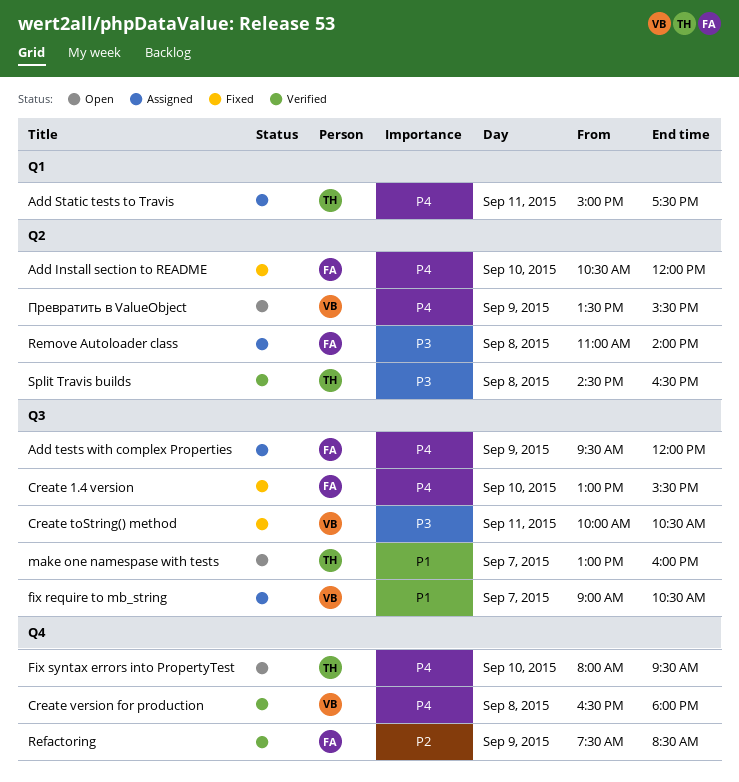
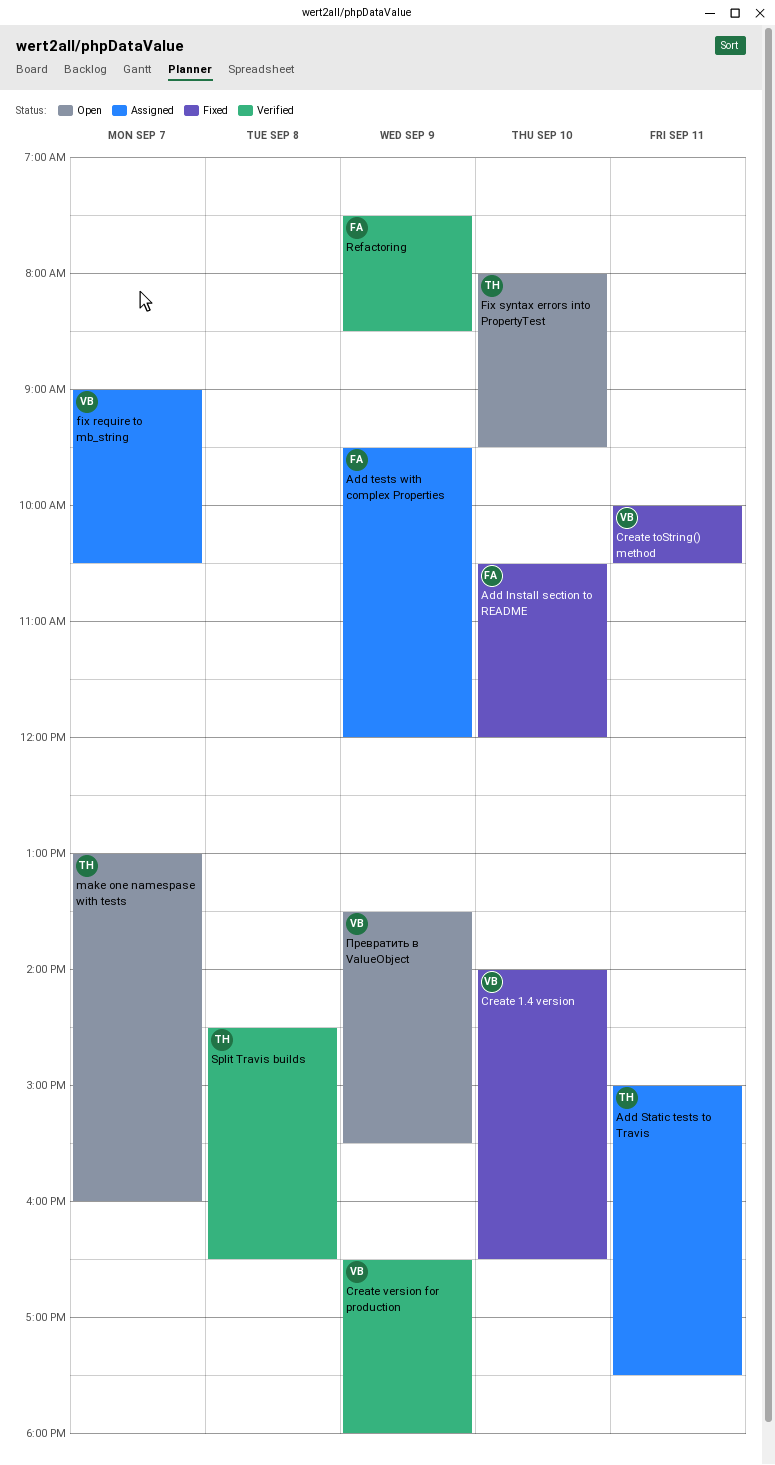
Create 1.4 version, owner: FA -> VB
Create 1.4 version, begins: 13:00 -> 14:00
Create 1.4 version, ends: 15:30 -> 16:30
Create version for production, day: Sep 8 -> Sep 9
Remove Autoloader class: present -> none

